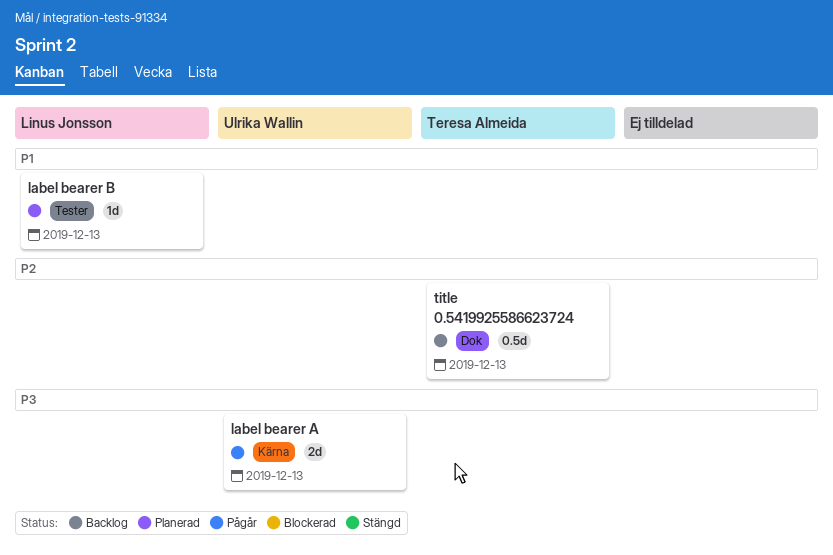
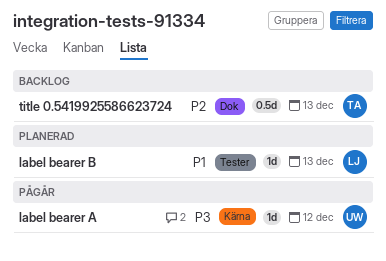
label bearer A, estimate: 2d -> 1d
label bearer A, due: Dec 13 -> Dec 12

